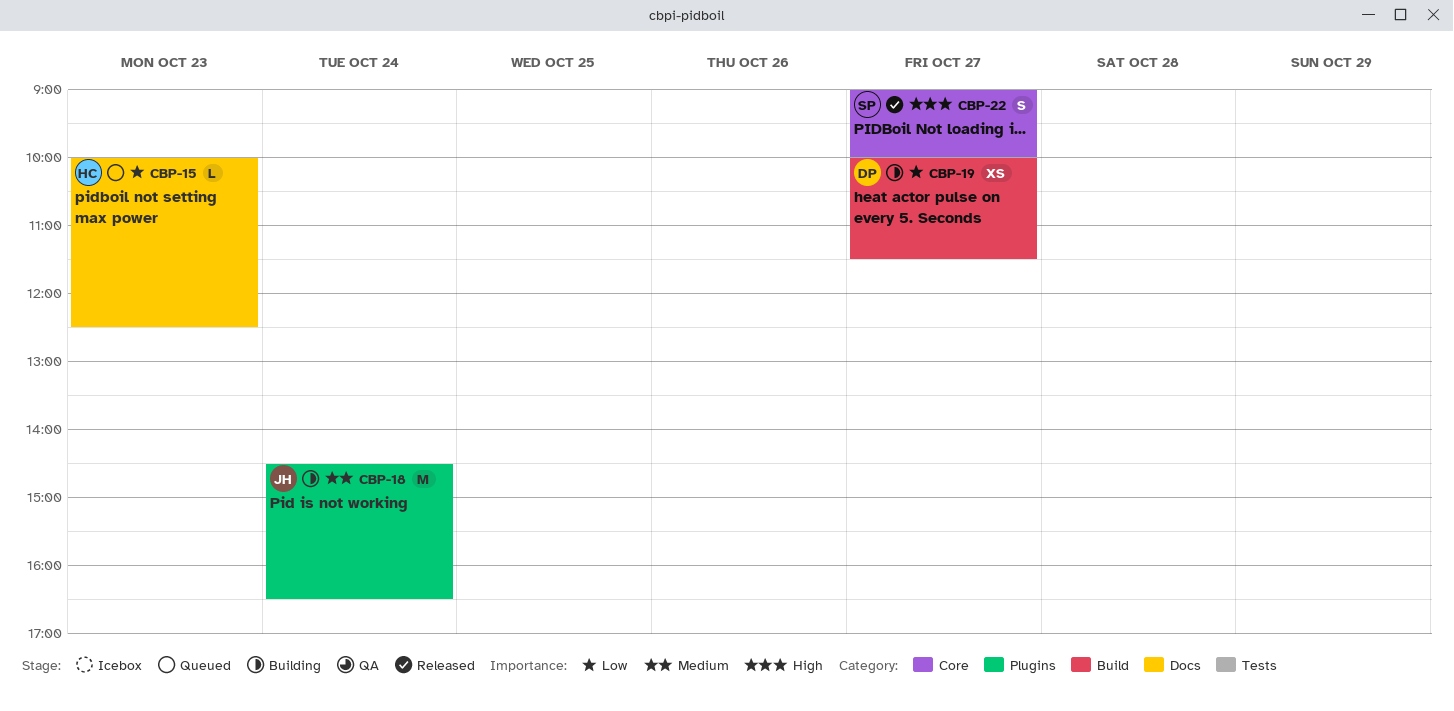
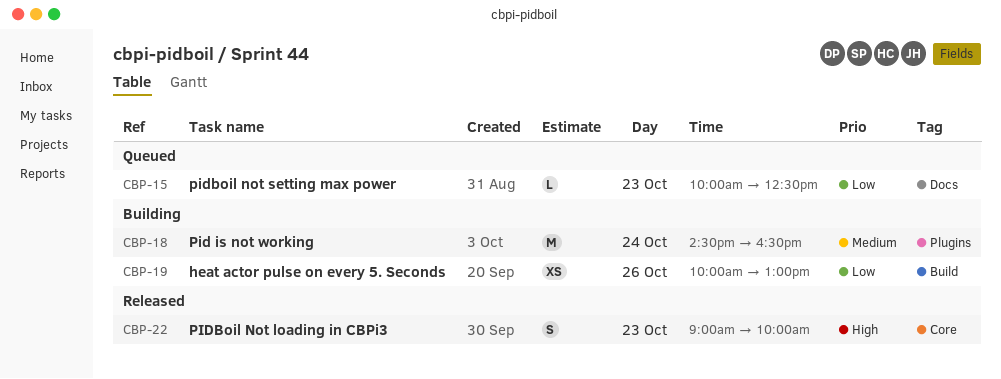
CBP-19, day: Oct 27 -> Oct 26
CBP-19, ends: 11:30 -> 13:00
CBP-22, day: Oct 27 -> Oct 23

